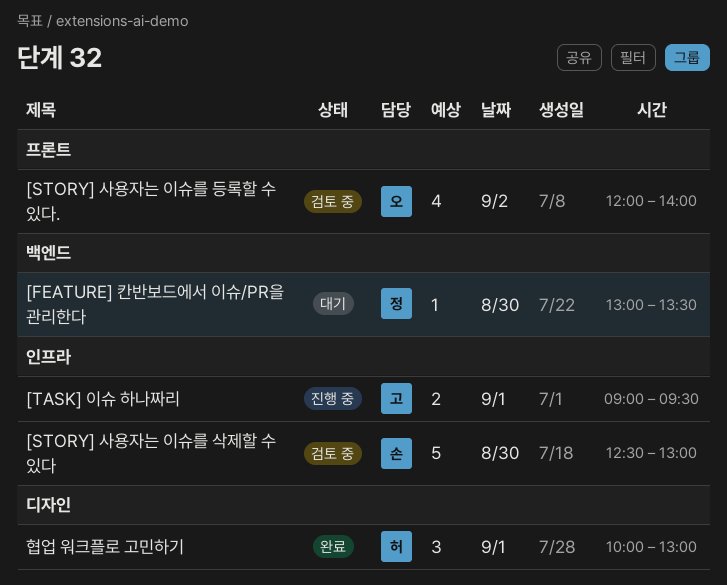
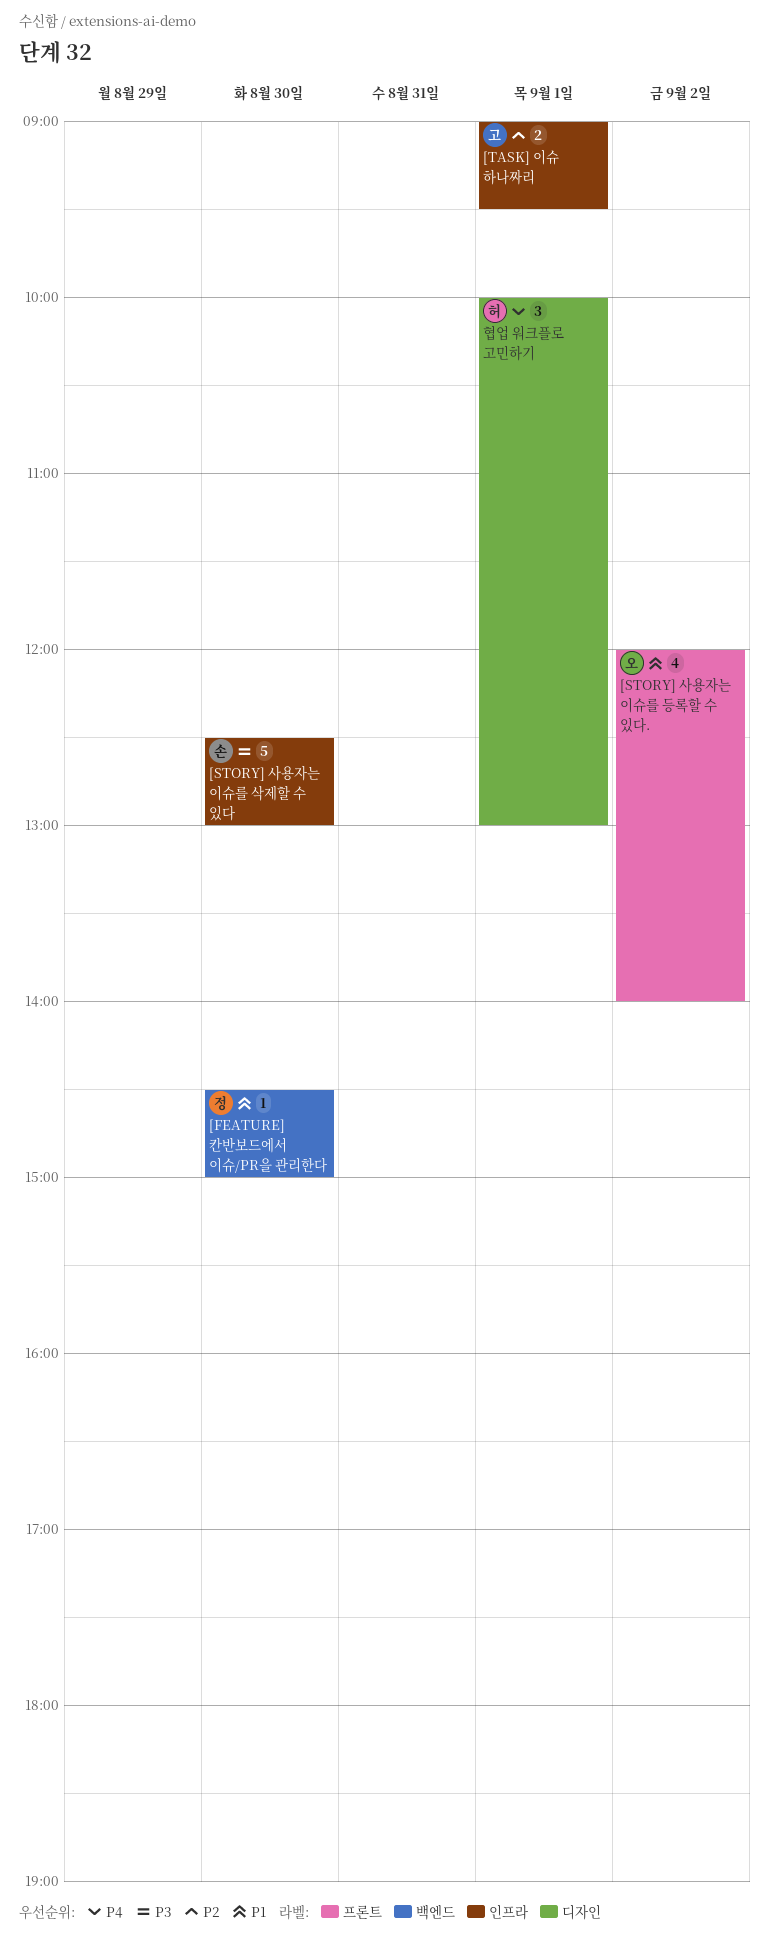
[FEATURE] 칸반보드에서 이슈/PR을 관리한다, begins: 13:00 -> 14:30
[FEATURE] 칸반보드에서 이슈/PR을 관리한다, ends: 13:30 -> 15:00

